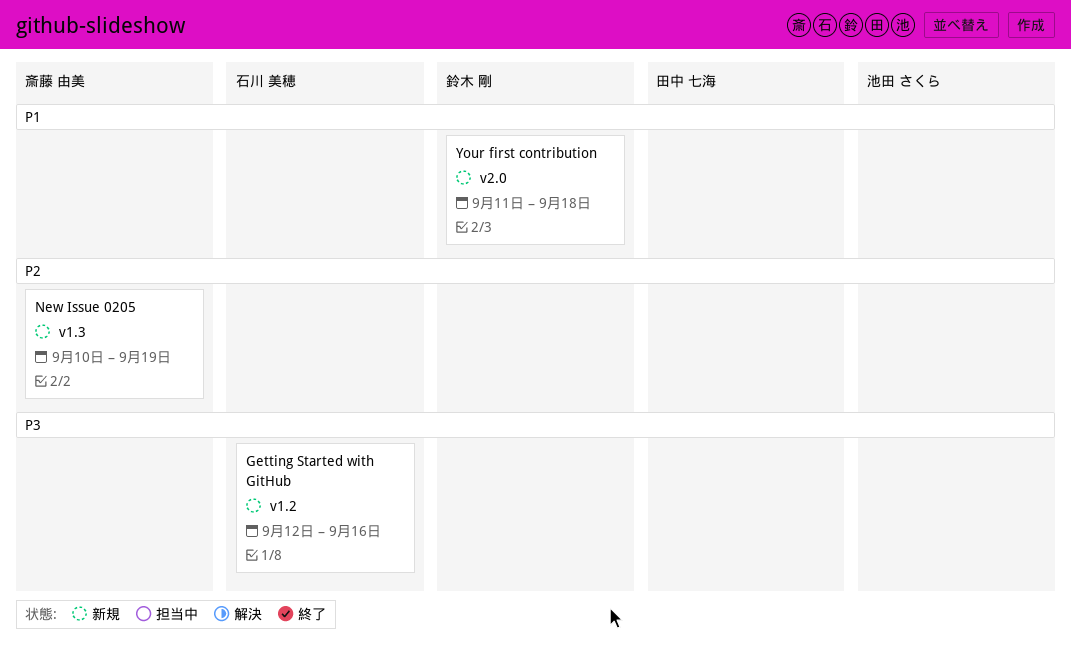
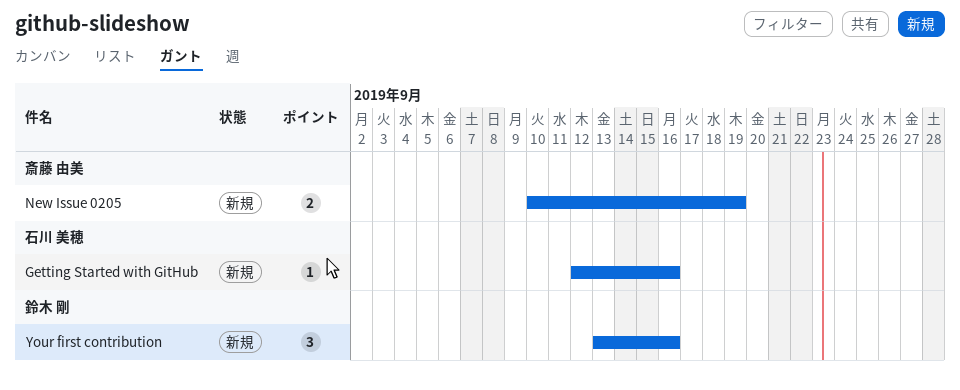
Your first contribution, start: Sep 11 -> Sep 13
Your first contribution, due: Sep 18 -> Sep 16

